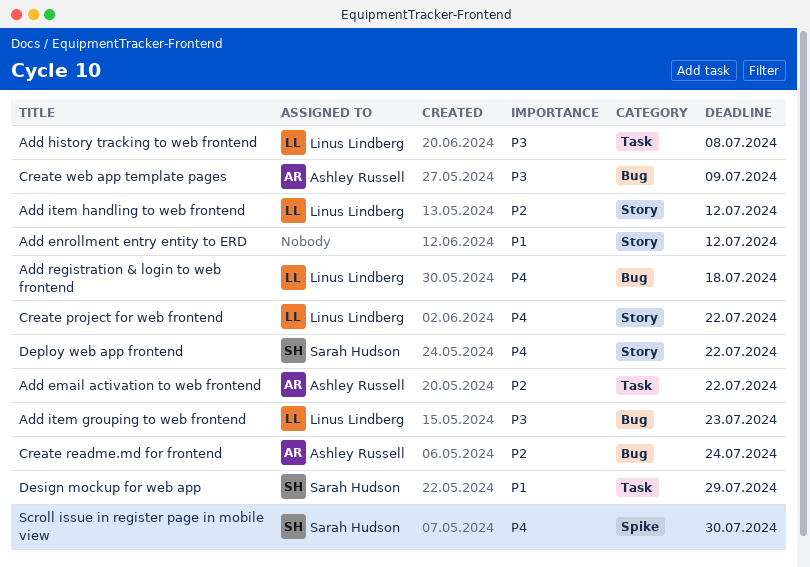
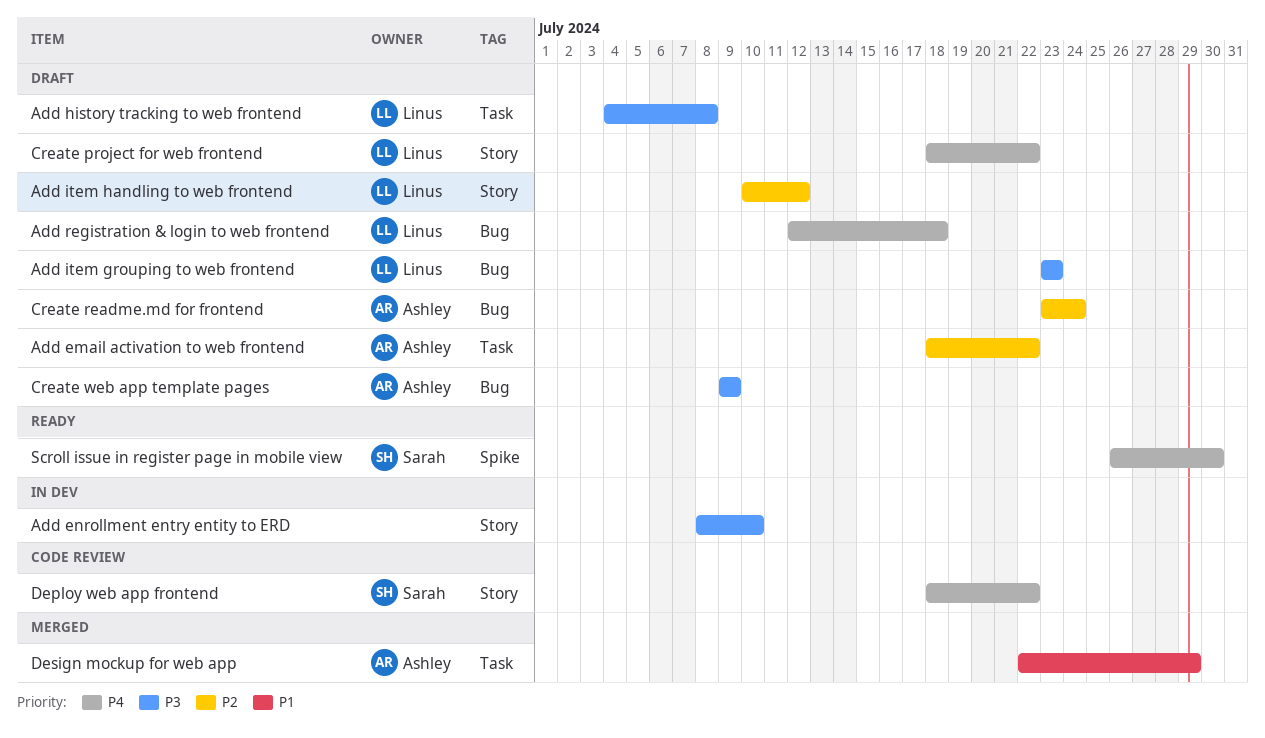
Add enrollment entry entity to ERD, priority: P1 -> P3
Add enrollment entry entity to ERD, due: Jul 12 -> Jul 10
Design mockup for web app, owner: Sarah Hudson -> Ashley Russell

